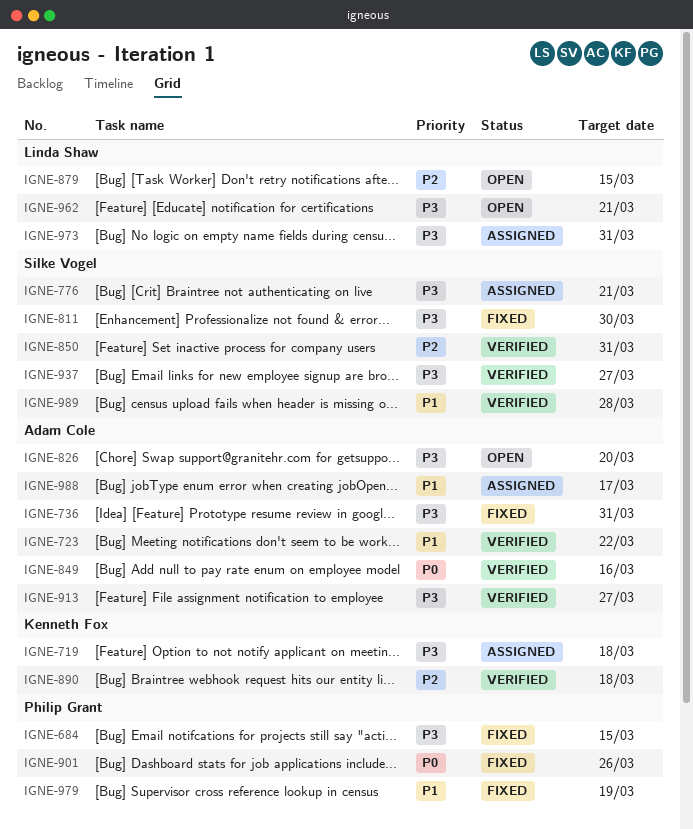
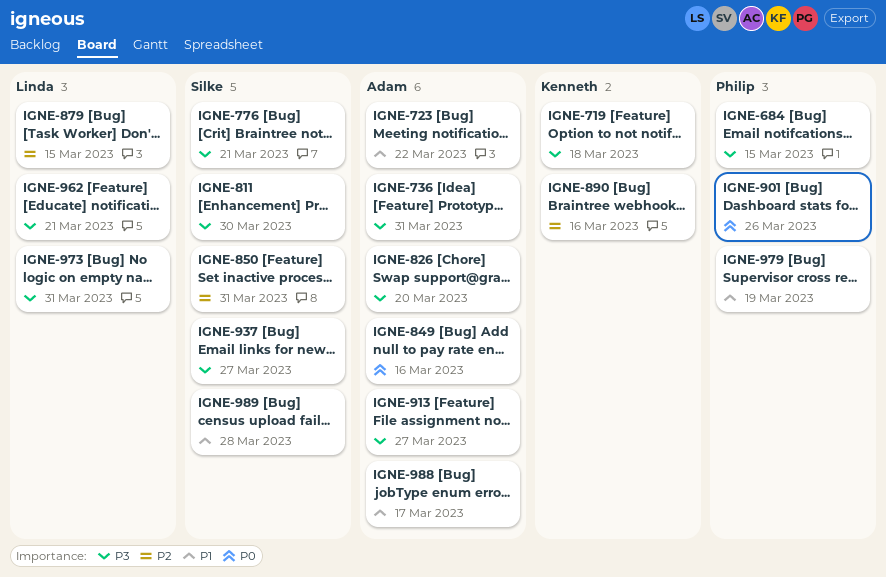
IGNE-890, due: Mar 18 -> Mar 16

